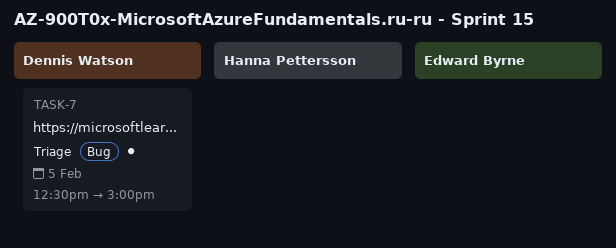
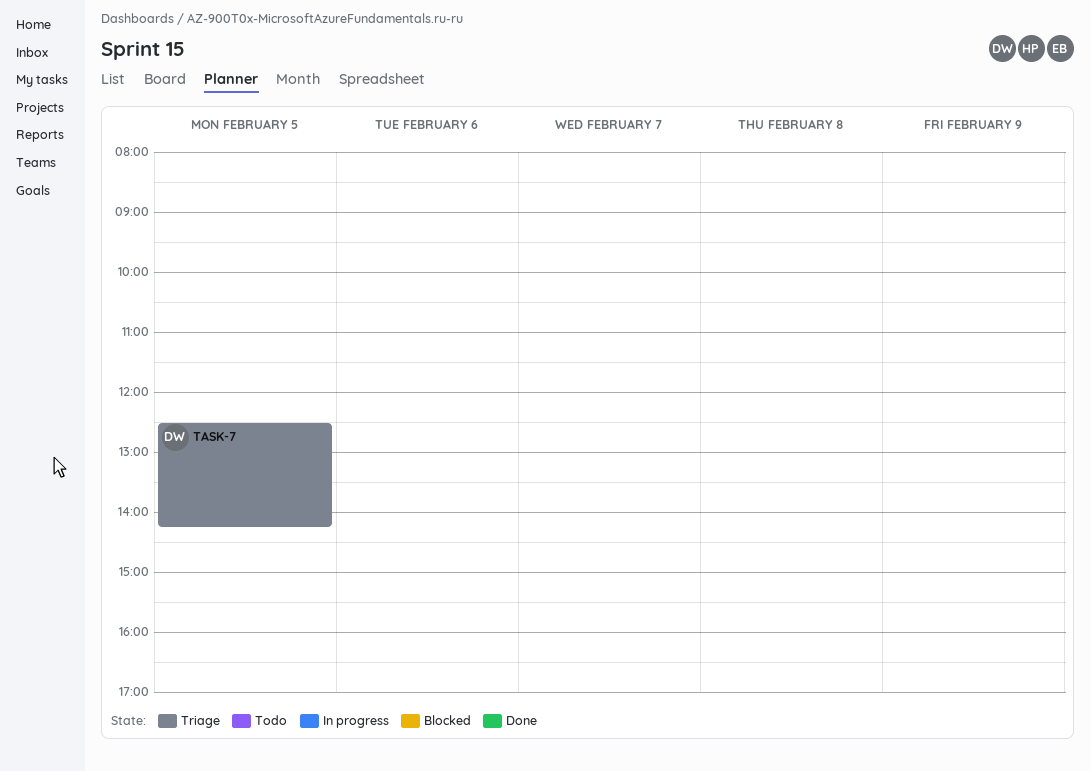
TASK-7, ends: 15:00 -> 14:15

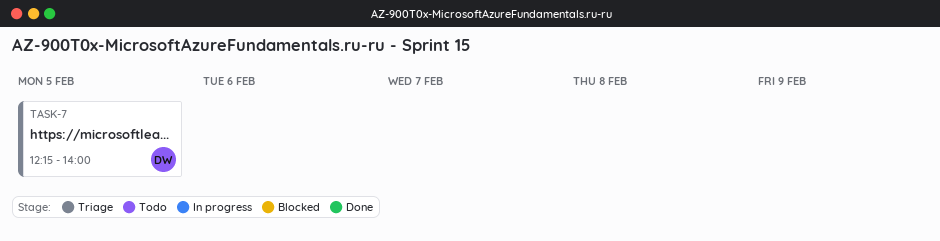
TASK-7, begins: 12:30 -> 12:15
TASK-7, ends: 14:15 -> 14:00

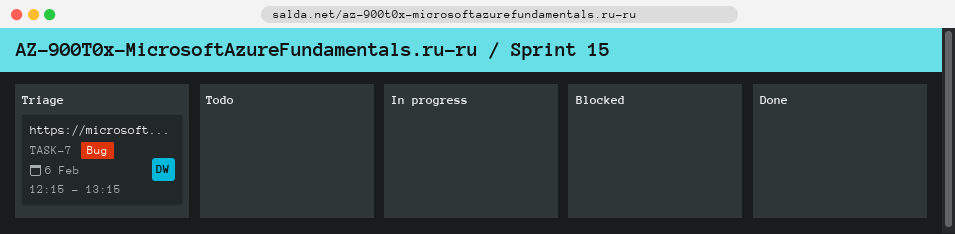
TASK-7, day: Feb 5 -> Feb 6
TASK-7, ends: 14:00 -> 13:15

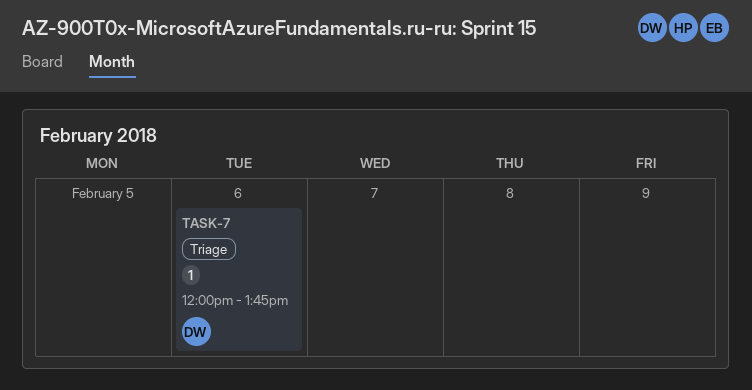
TASK-7, begins: 12:15 -> 12:00
TASK-7, ends: 13:15 -> 13:45

